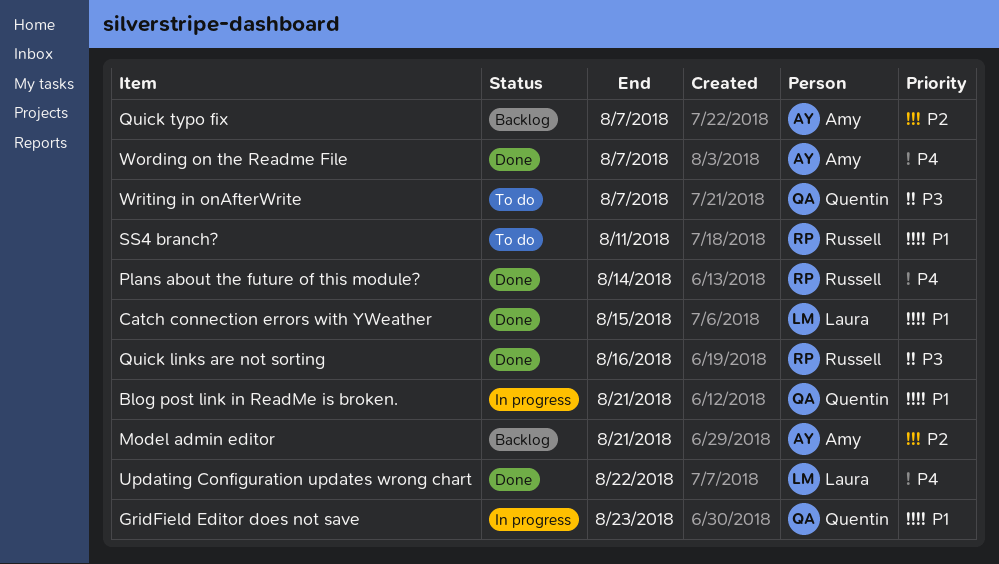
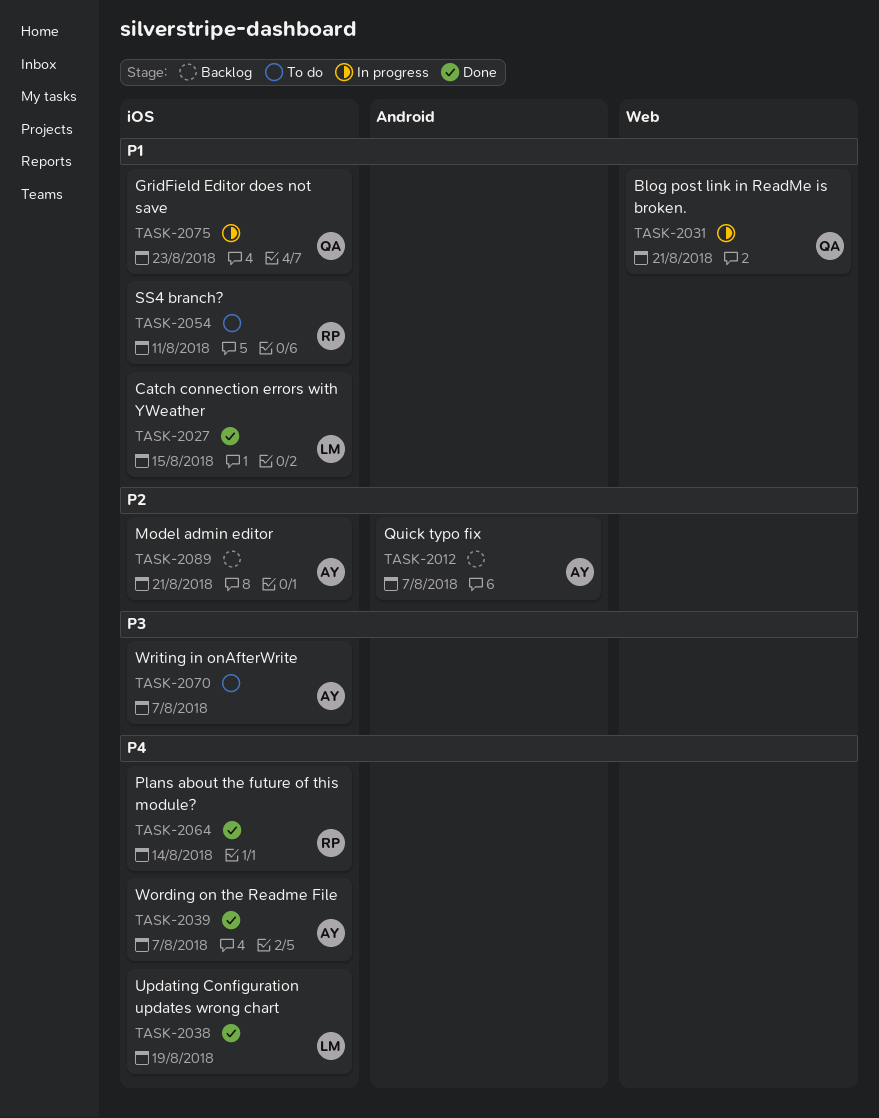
Quick links are not sorting: present -> none
Updating Configuration updates wrong chart, due: Aug 22 -> Aug 19
Writing in onAfterWrite, owner: Quentin -> Amy

